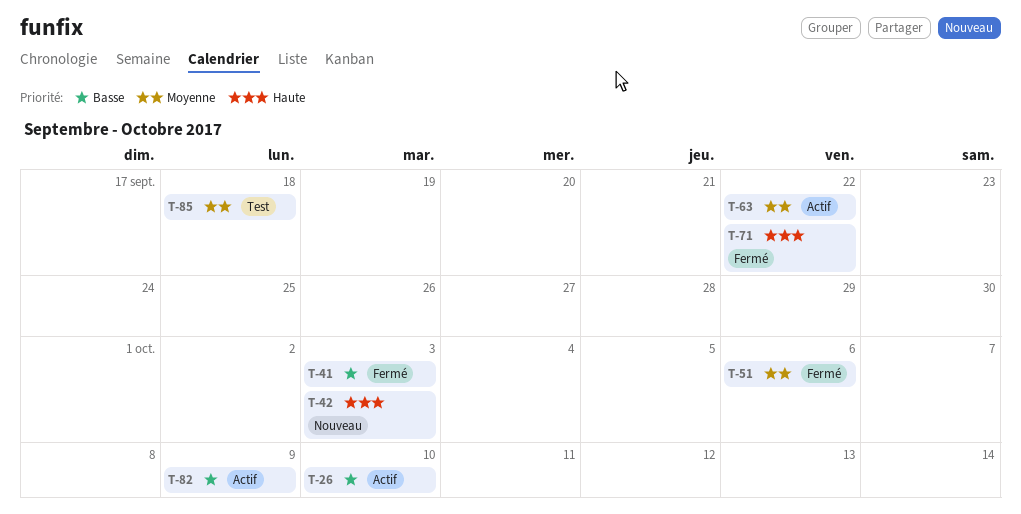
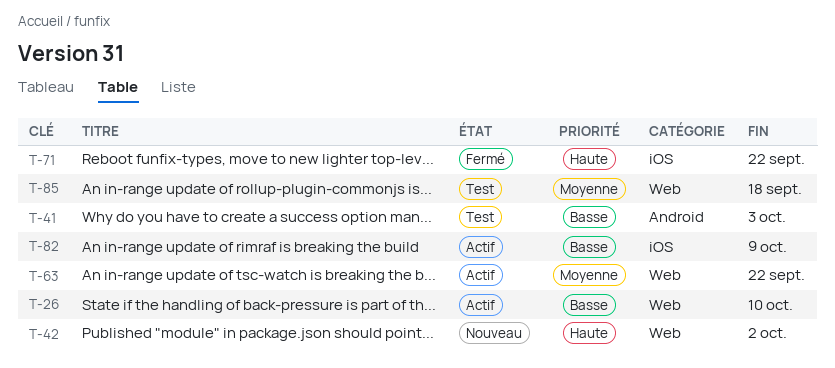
T-41, status: Fermé -> Test
T-42, due: Oct 3 -> Oct 2
T-51: present -> none

